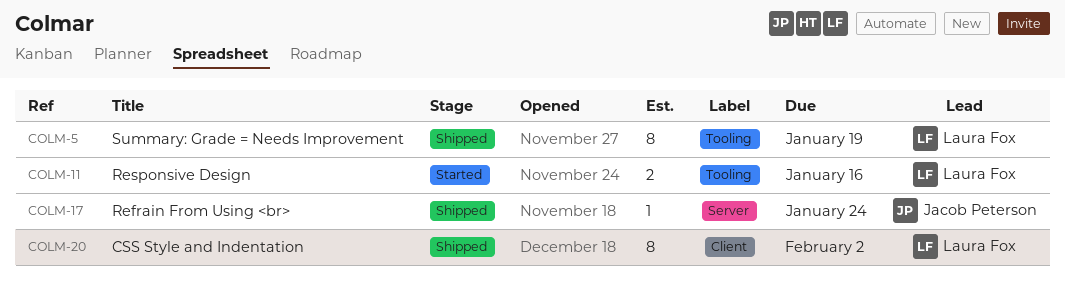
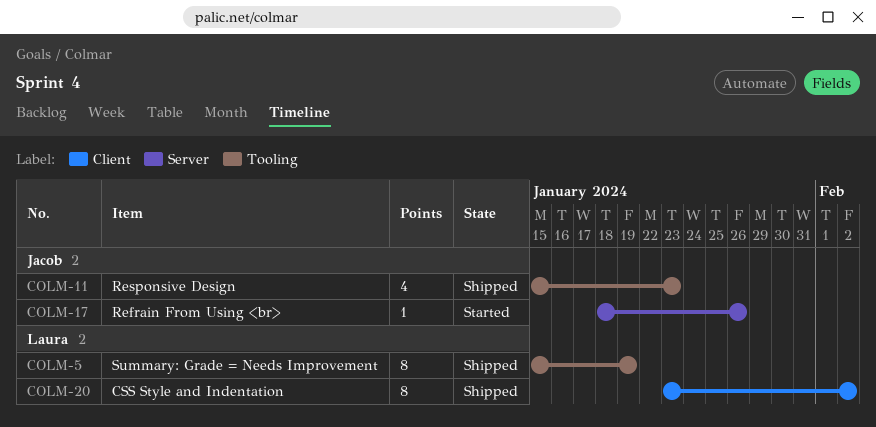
COLM-11, status: Started -> Shipped
COLM-11, owner: Laura Fox -> Jacob Peterson
COLM-11, estimate: 2 -> 4
COLM-11, due: Jan 16 -> Jan 23
COLM-17, status: Shipped -> Started
COLM-17, due: Jan 24 -> Jan 26

